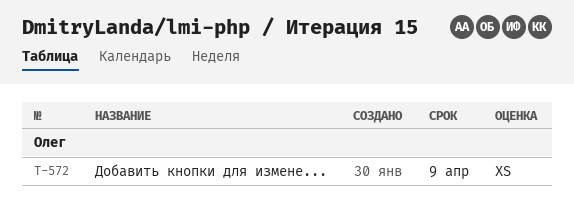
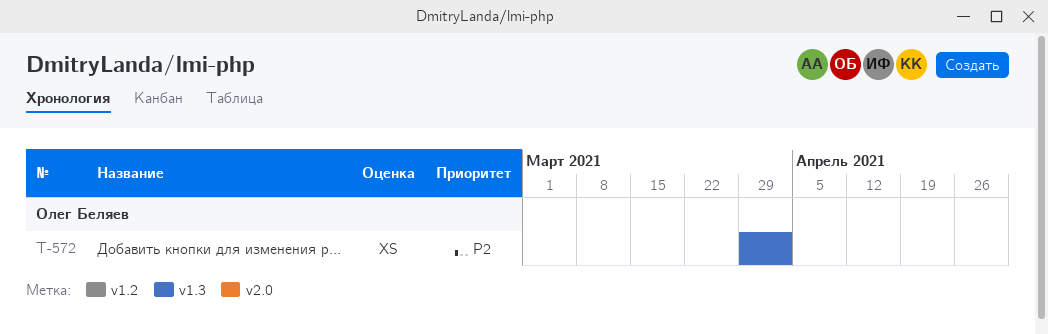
T-572, due: Apr 9 -> Apr 2

